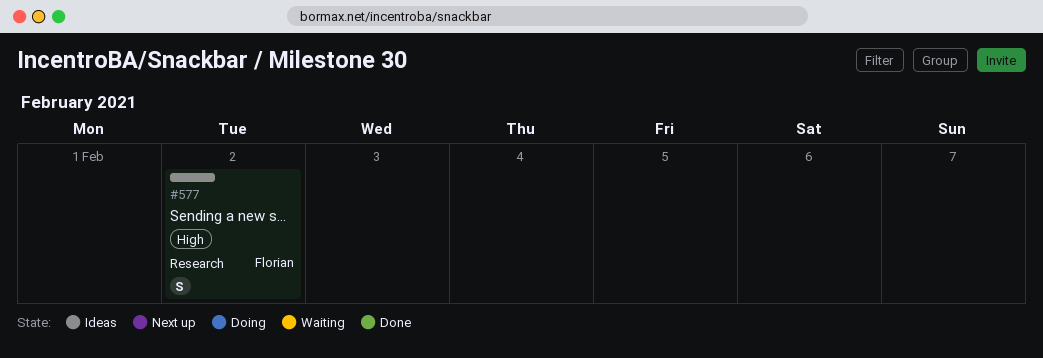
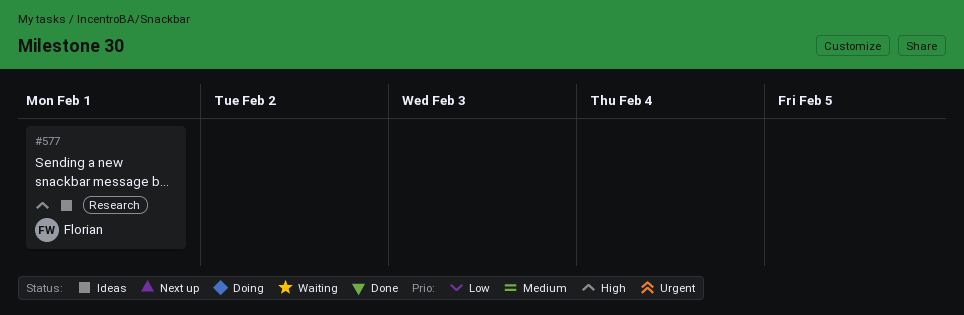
#577, due: Feb 2 -> Feb 1

